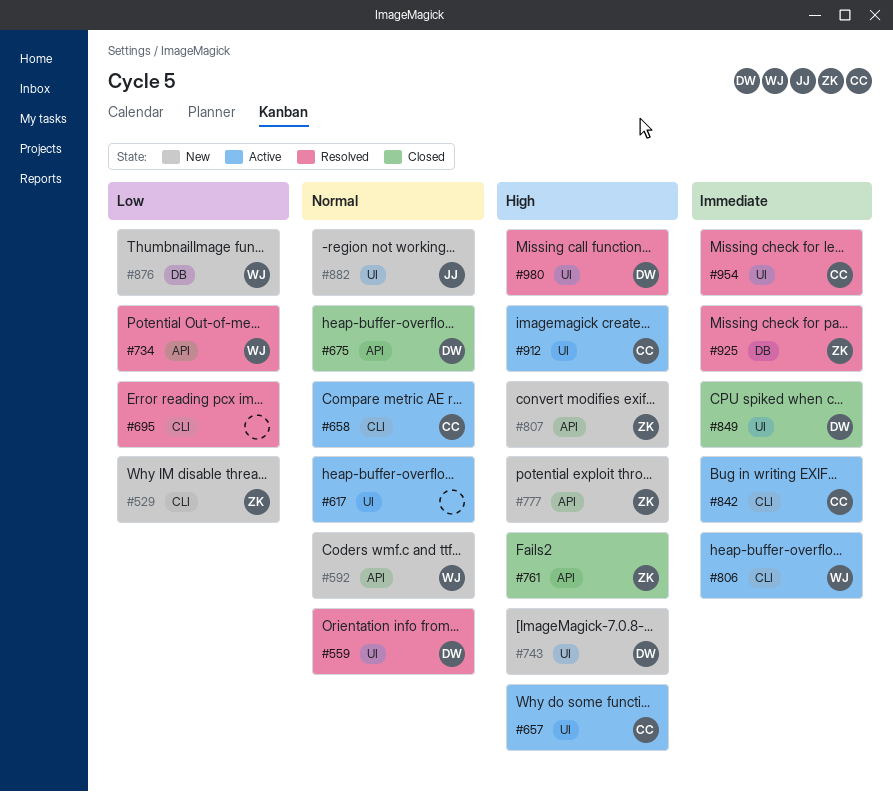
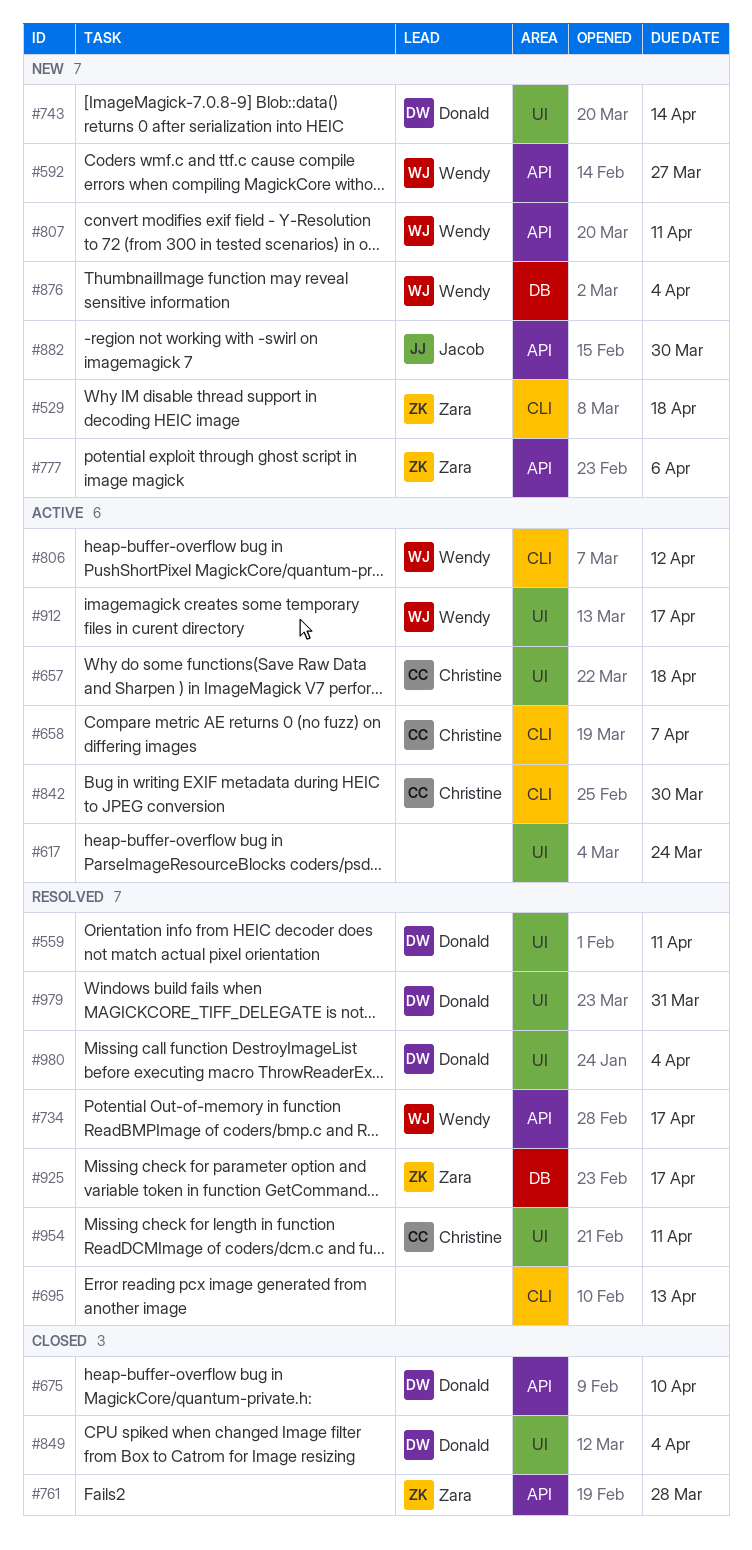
#807, owner: Zara -> Wendy
#882, label: UI -> API
#912, owner: Christine -> Wendy
#979: none -> present

